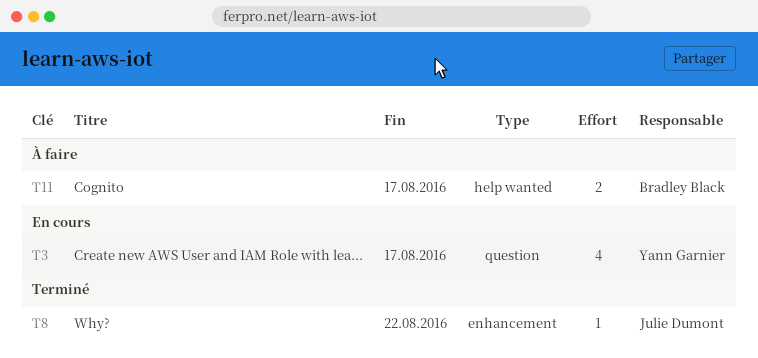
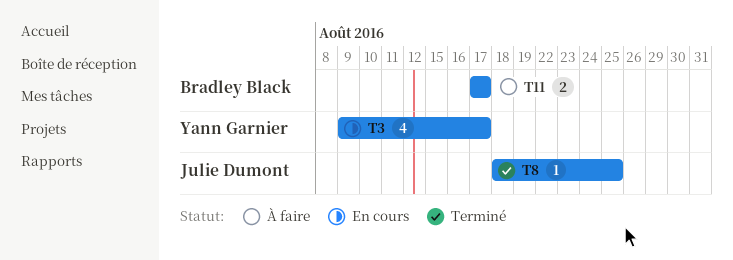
T8, due: Aug 22 -> Aug 25

